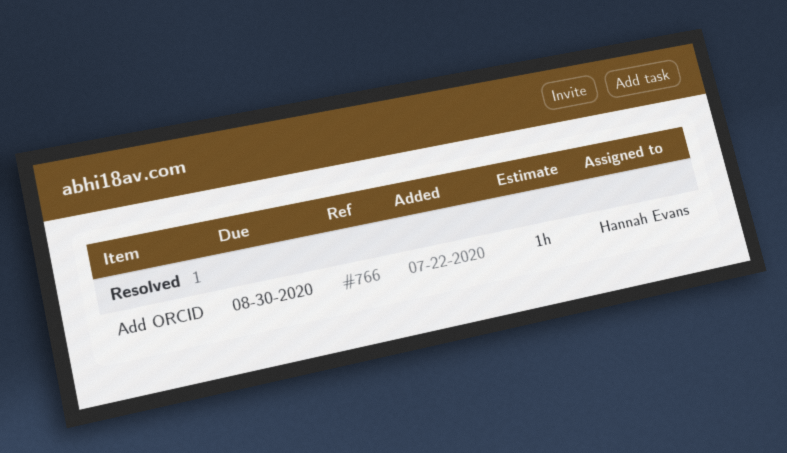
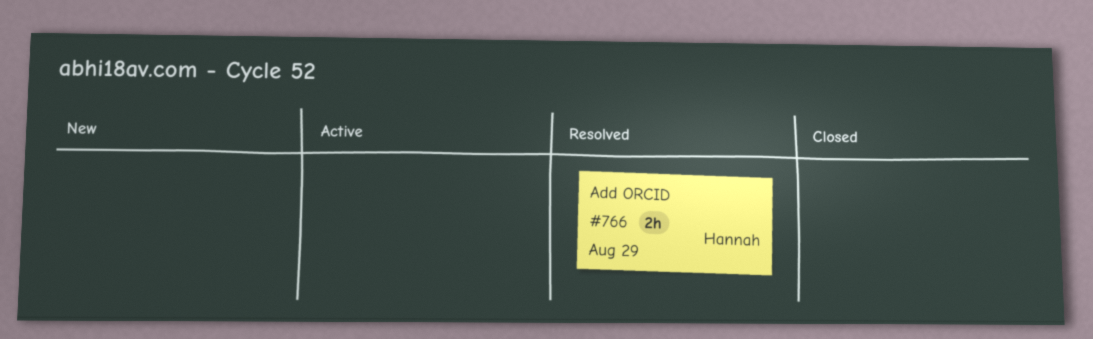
#766, estimate: 1h -> 2h
#766, due: Aug 30 -> Aug 29

